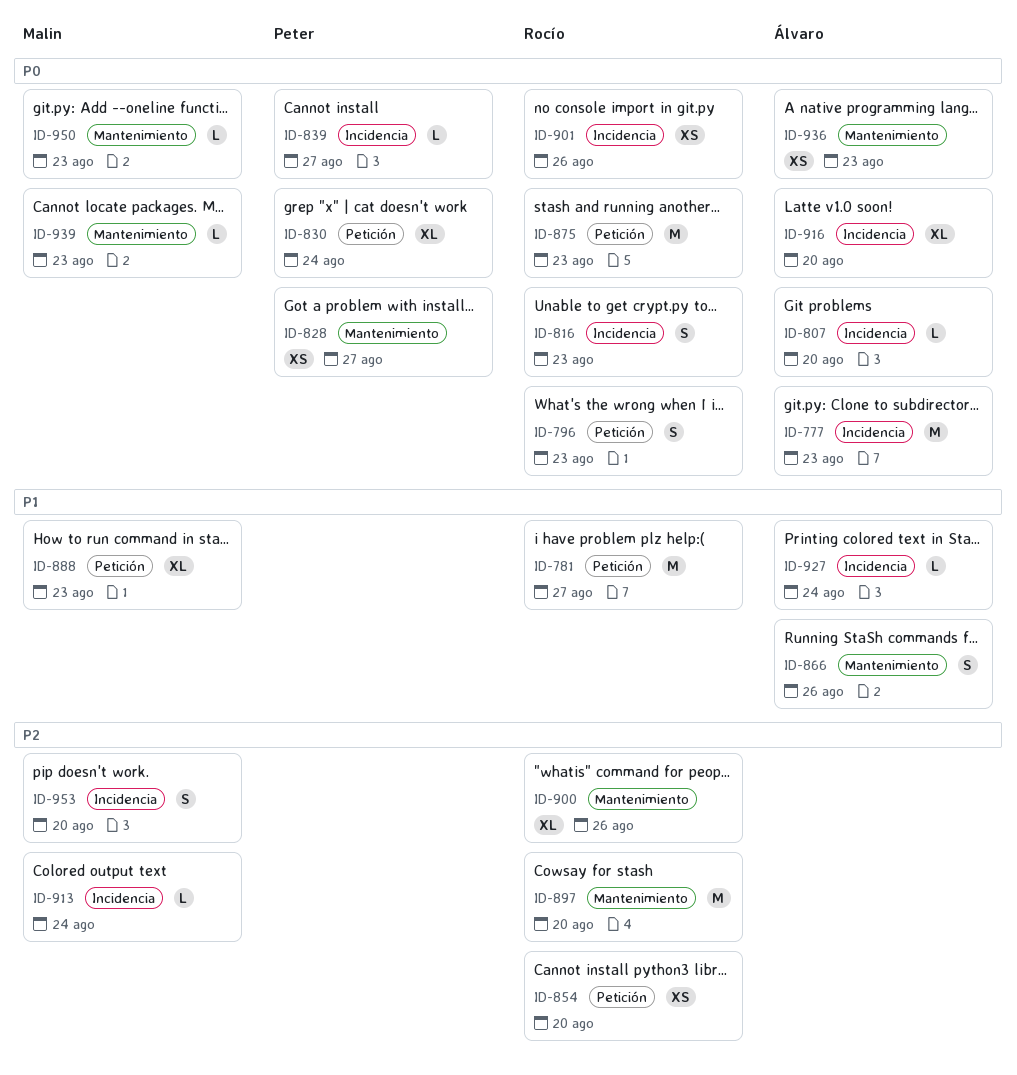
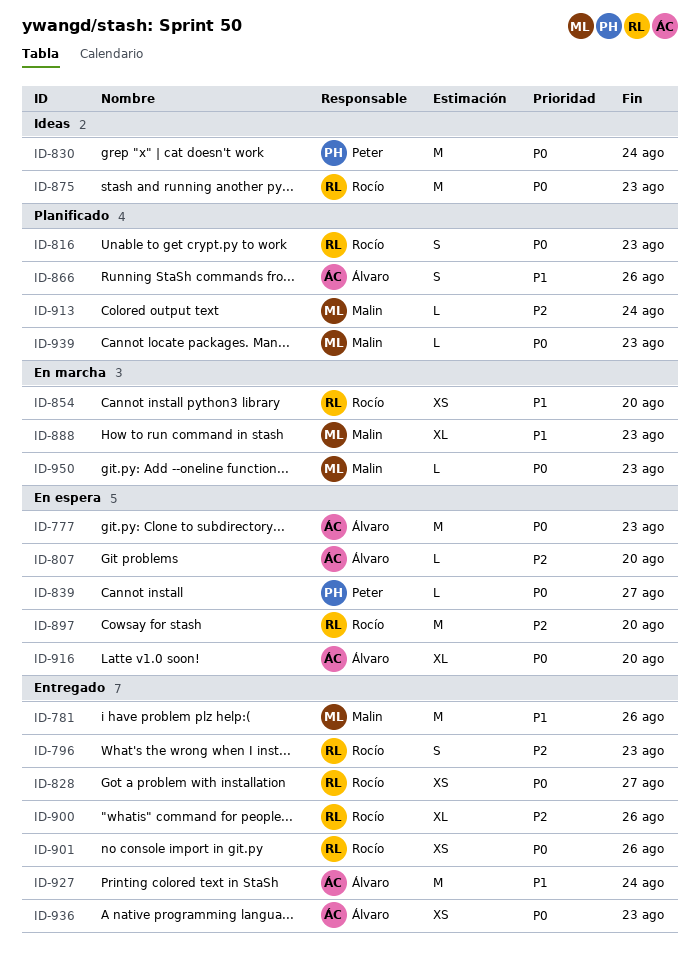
ID-781, owner: Rocío -> Malin
ID-781, due: Aug 27 -> Aug 26
ID-796, priority: P0 -> P2
ID-807, priority: P0 -> P2
ID-828, owner: Peter -> Rocío
ID-830, estimate: XL -> M
ID-854, priority: P2 -> P1
ID-927, estimate: L -> M
ID-953: present -> none

